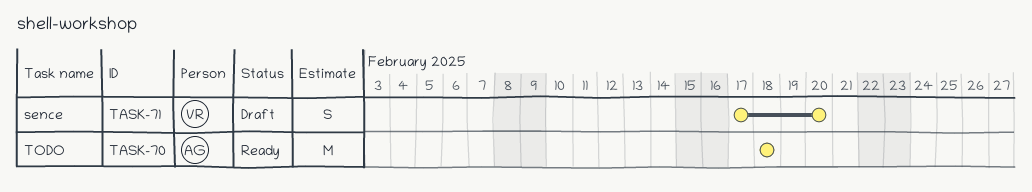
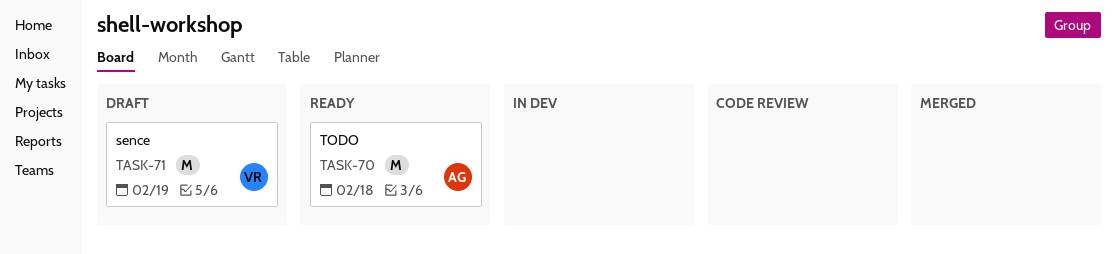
TASK-71, estimate: S -> M
TASK-71, due: Feb 20 -> Feb 19

